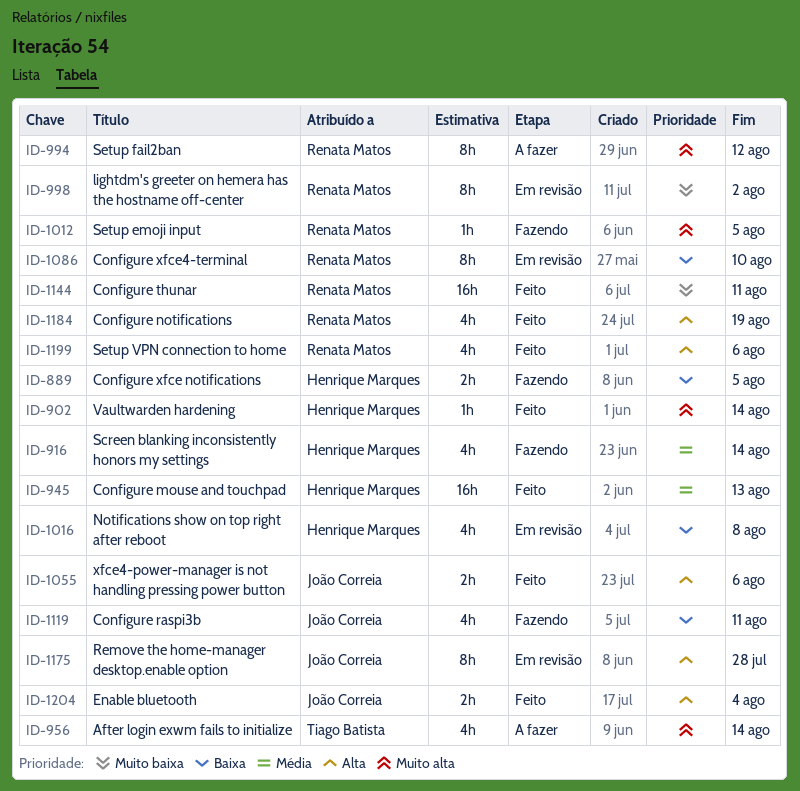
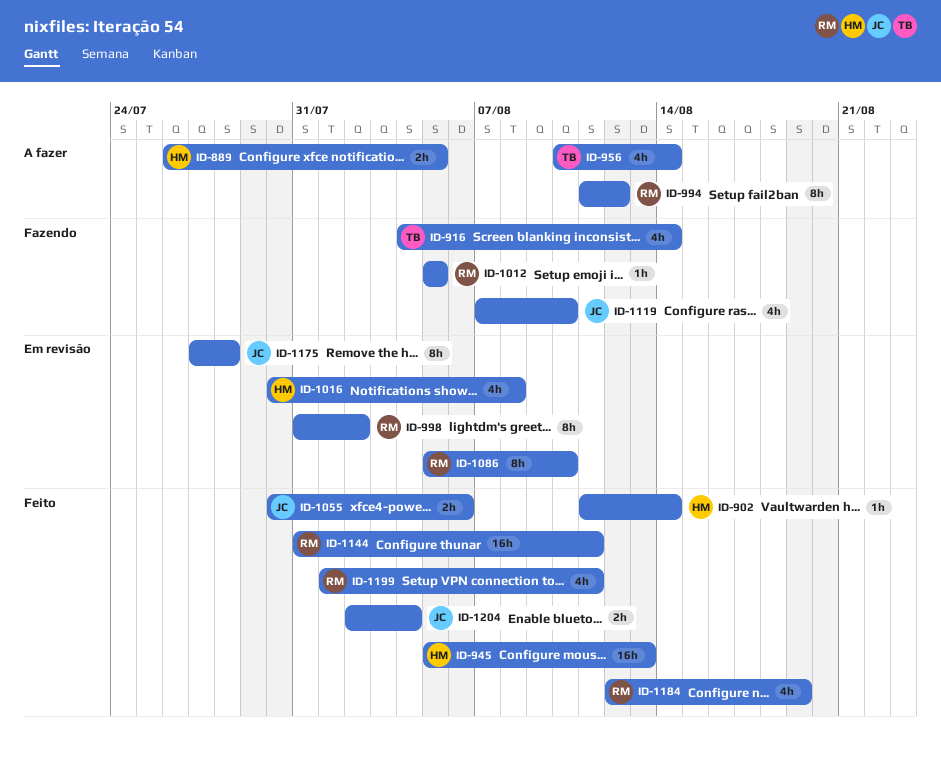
ID-889, status: Fazendo -> A fazer
ID-916, owner: Henrique Marques -> Tiago Batista
ID-1119, due: Aug 11 -> Aug 10
ID-1199, due: Aug 6 -> Aug 11

